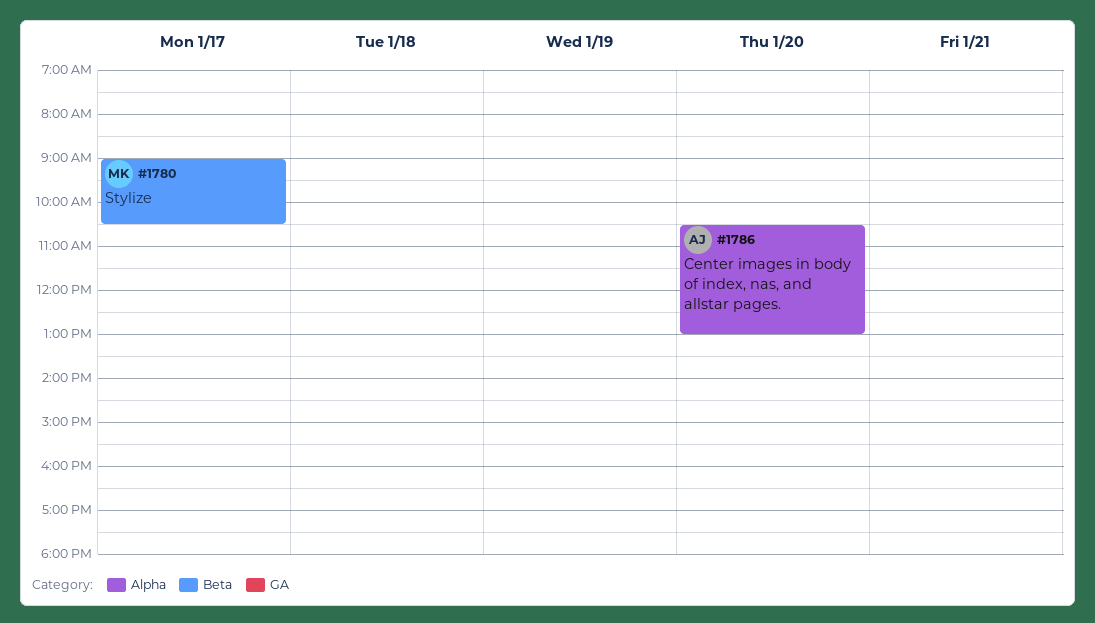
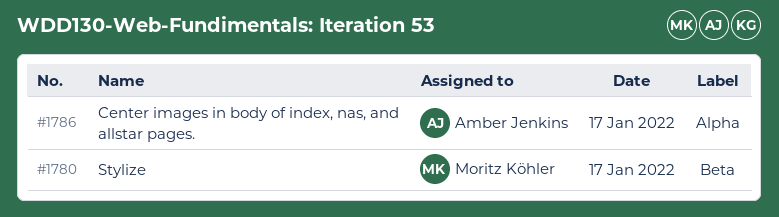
#1786, day: Jan 20 -> Jan 17

